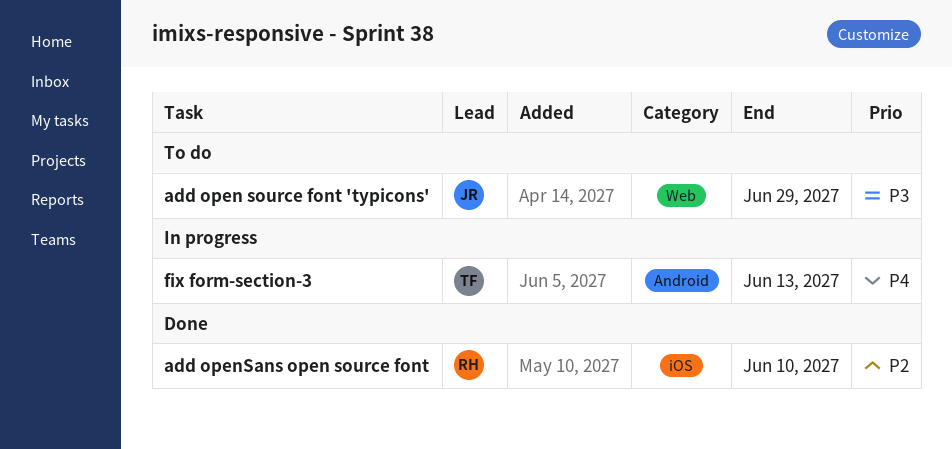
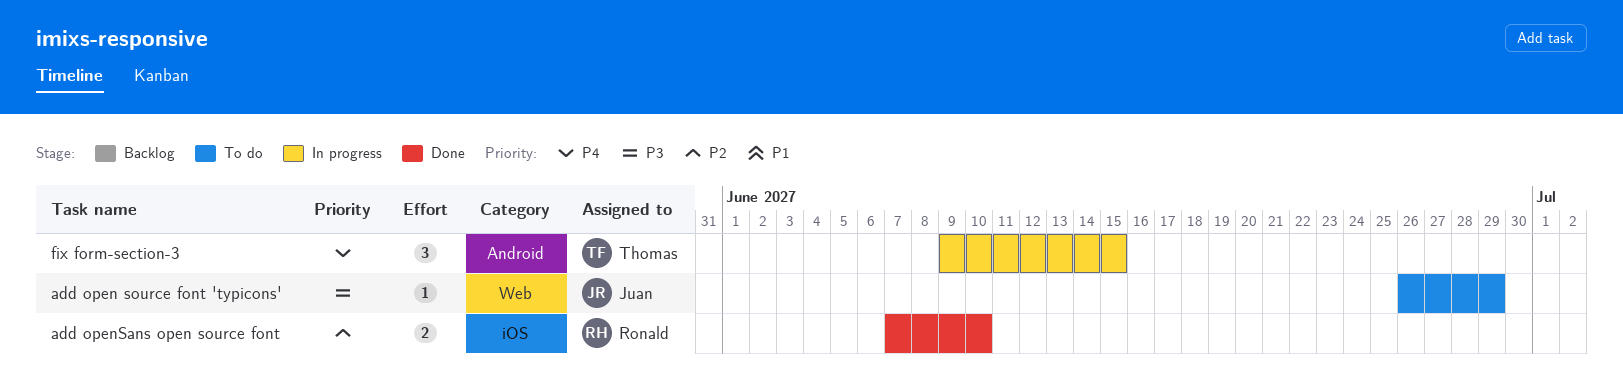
fix form-section-3, due: Jun 13 -> Jun 15

